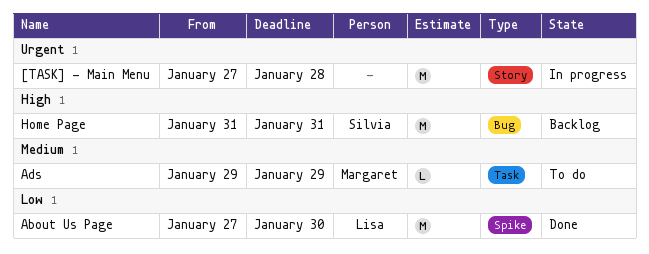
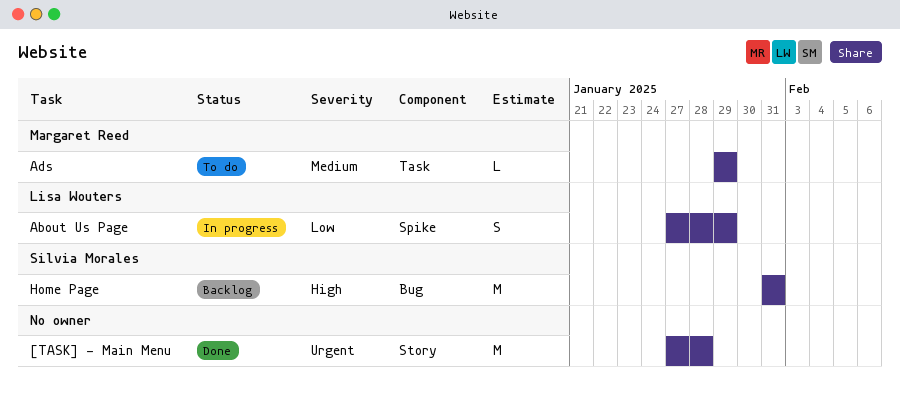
[TASK] - Main Menu, status: In progress -> Done
About Us Page, status: Done -> In progress
About Us Page, estimate: M -> S
About Us Page, due: Jan 30 -> Jan 29

